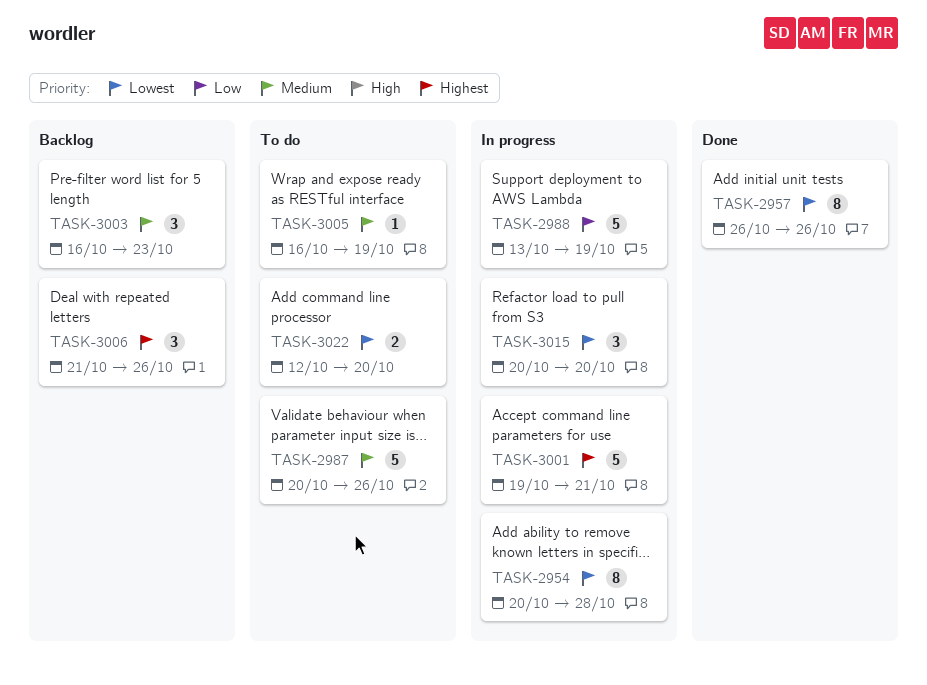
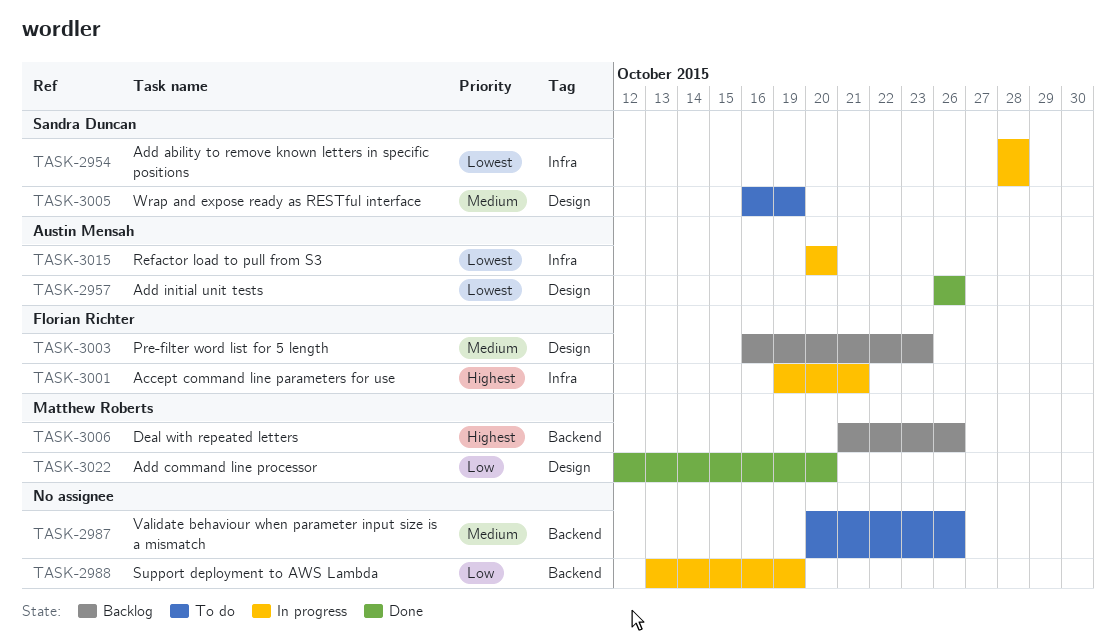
TASK-2954, start: Oct 20 -> Oct 28
TASK-3022, status: To do -> Done
TASK-3022, priority: Lowest -> Low

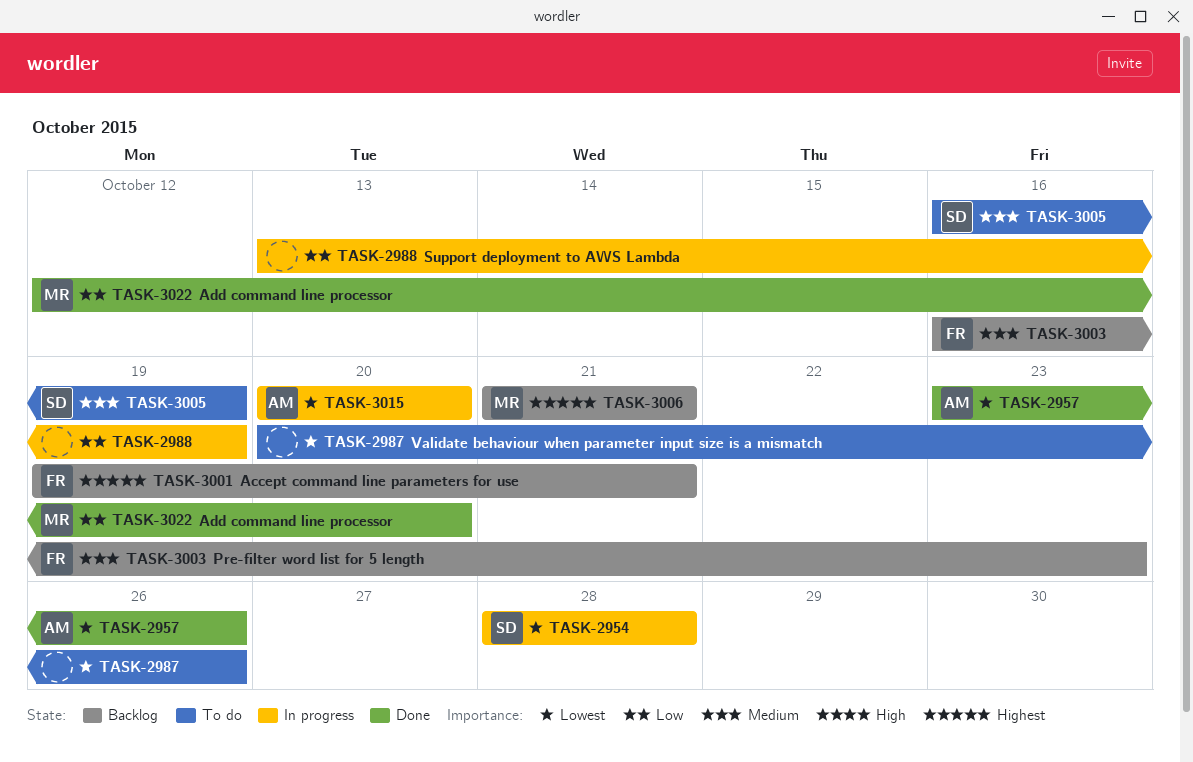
TASK-2957, start: Oct 26 -> Oct 23
TASK-2987, priority: Medium -> Lowest
TASK-3001, status: In progress -> Backlog
TASK-3006, due: Oct 26 -> Oct 21

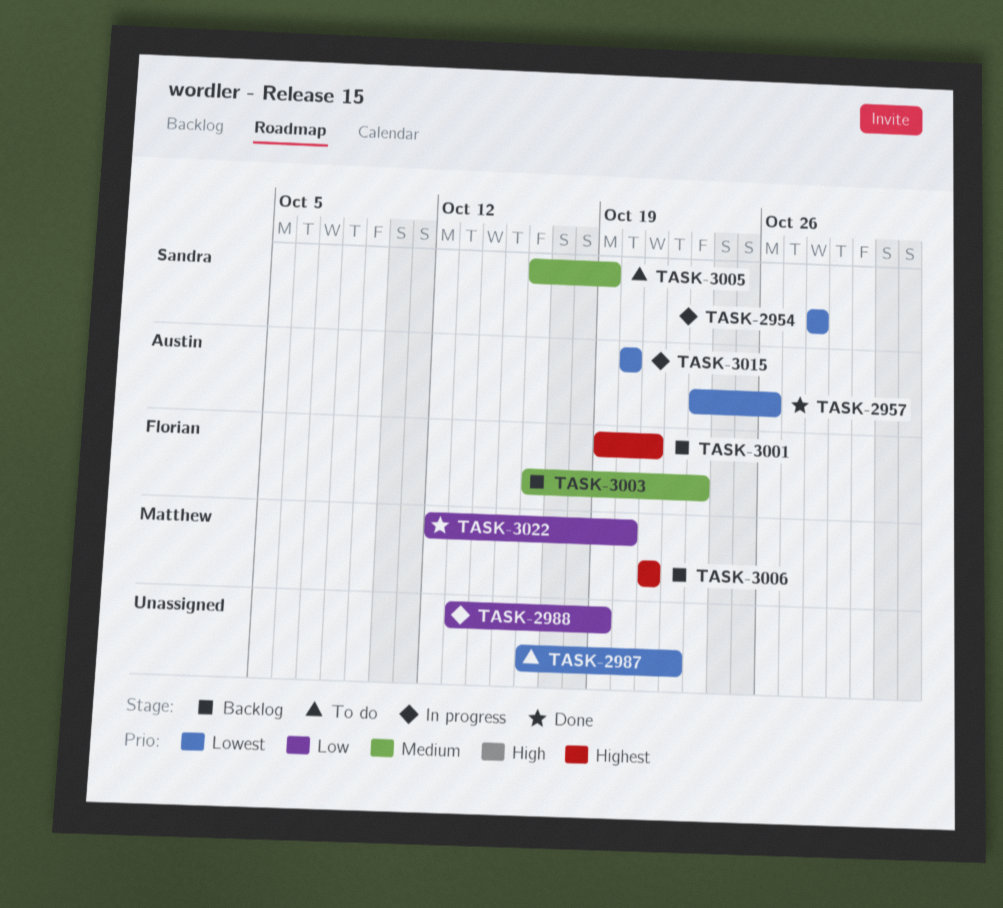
TASK-2987, start: Oct 20 -> Oct 16
TASK-2987, due: Oct 26 -> Oct 22

